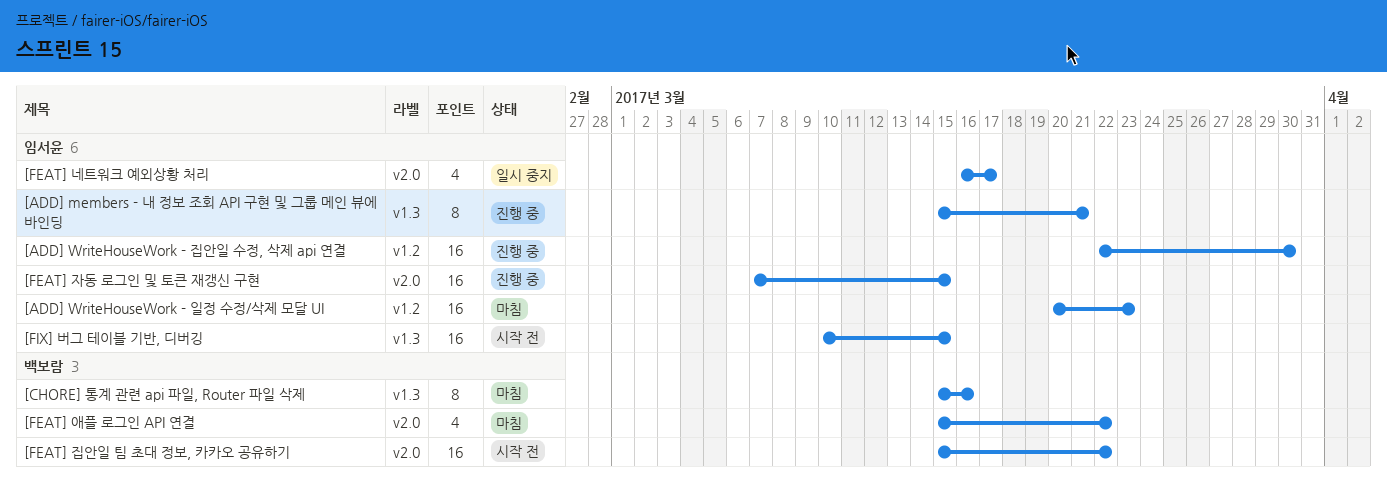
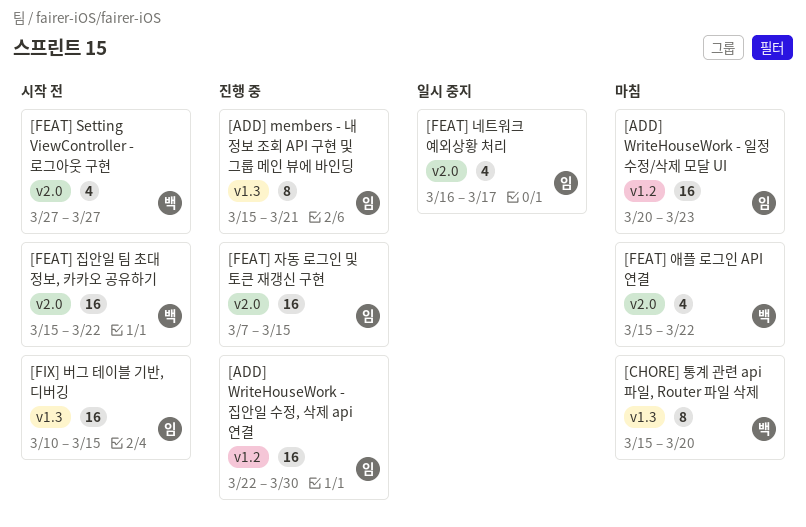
[CHORE] 통계 관련 api 파일, Router 파일 삭제, due: Mar 16 -> Mar 20
[FEAT] Setting ViewController - 로그아웃 구현: none -> present

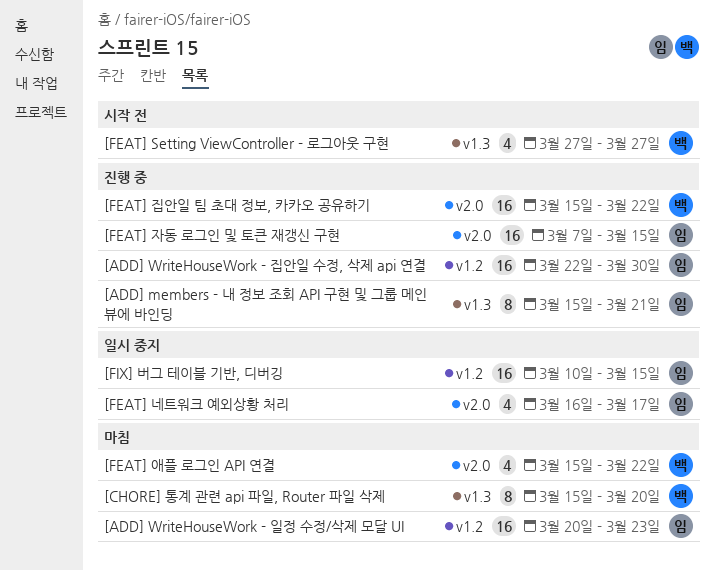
[FEAT] Setting ViewController - 로그아웃 구현, label: v2.0 -> v1.3
[FEAT] 집안일 팀 초대 정보, 카카오 공유하기, status: 시작 전 -> 진행 중
[FIX] 버그 테이블 기반, 디버깅, status: 시작 전 -> 일시 중지
[FIX] 버그 테이블 기반, 디버깅, label: v1.3 -> v1.2

